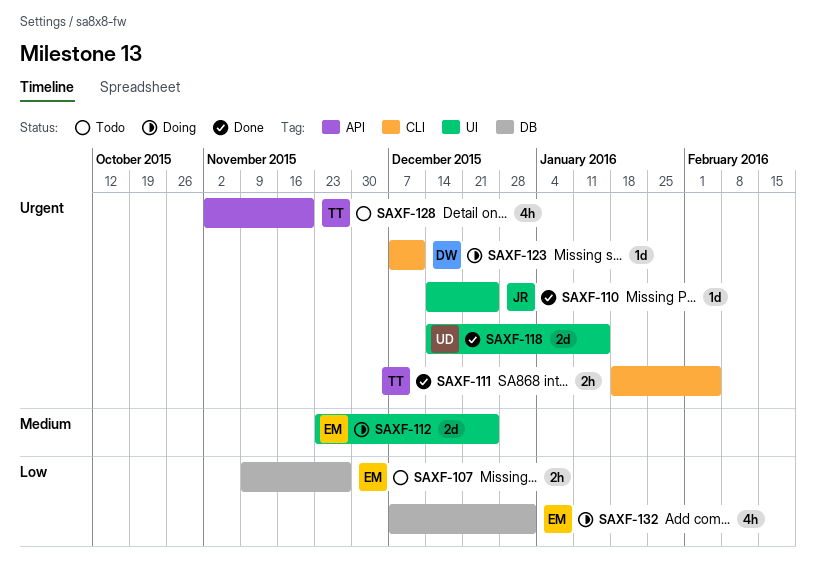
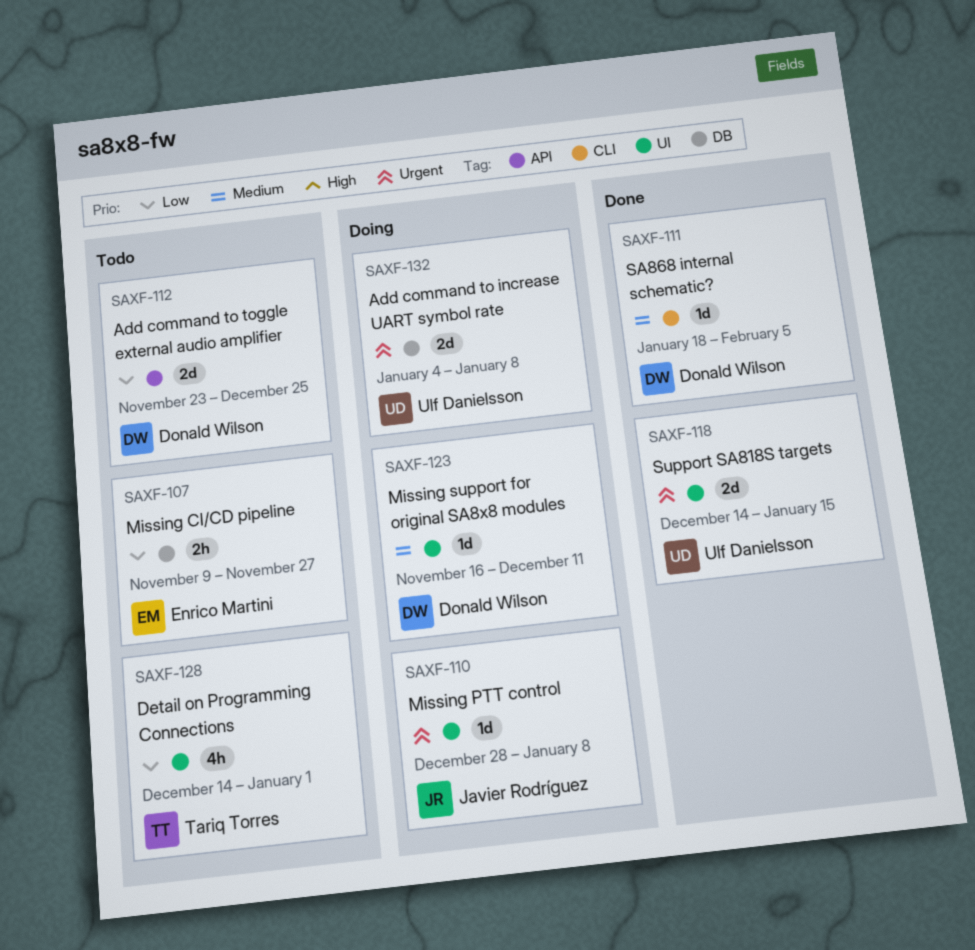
SAXF-110, status: Done -> Doing
SAXF-110, start: Dec 14 -> Dec 28
SAXF-110, due: Dec 25 -> Jan 8
SAXF-111, owner: Tariq Torres -> Donald Wilson
SAXF-111, priority: Urgent -> Medium
SAXF-111, estimate: 2h -> 1d
SAXF-112, status: Doing -> Todo
SAXF-112, owner: Enrico Martini -> Donald Wilson
SAXF-112, priority: Medium -> Low
SAXF-112, label: UI -> API
SAXF-123, priority: Urgent -> Medium
SAXF-123, label: CLI -> UI
SAXF-123, start: Dec 7 -> Nov 16
SAXF-128, priority: Urgent -> Low
SAXF-128, label: API -> UI
SAXF-128, start: Nov 2 -> Dec 14
SAXF-128, due: Nov 20 -> Jan 1
SAXF-132, owner: Enrico Martini -> Ulf Danielsson
SAXF-132, priority: Low -> Urgent
SAXF-132, estimate: 4h -> 2d
SAXF-132, start: Dec 7 -> Jan 4
SAXF-132, due: Jan 1 -> Jan 8

